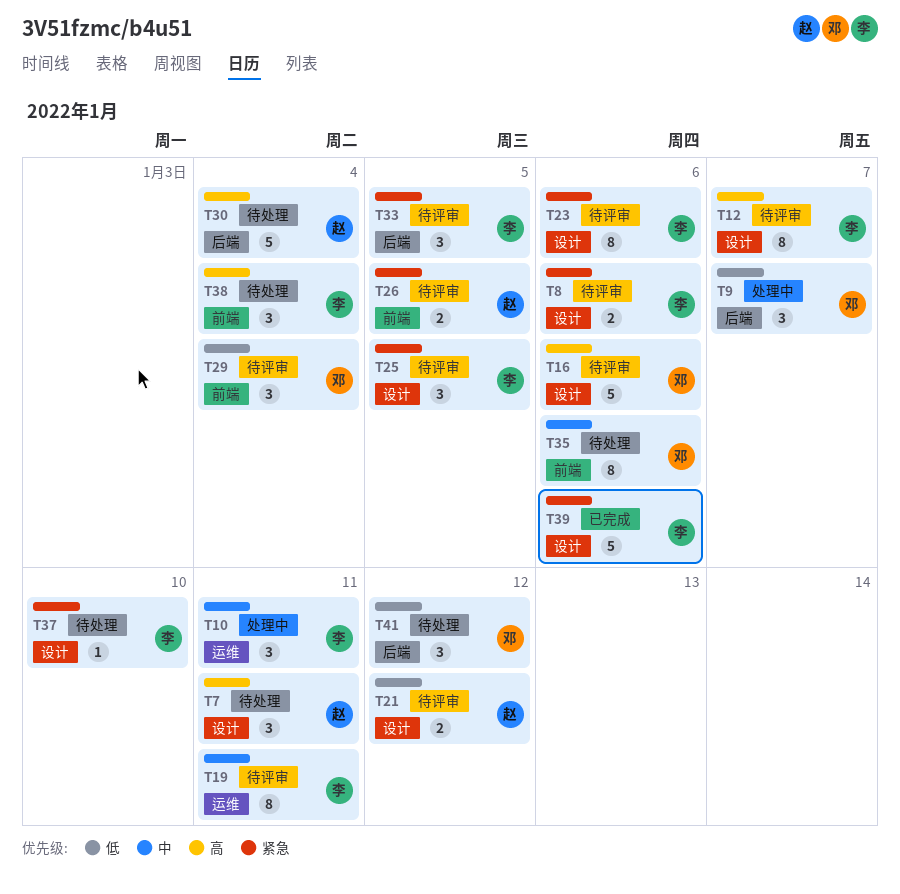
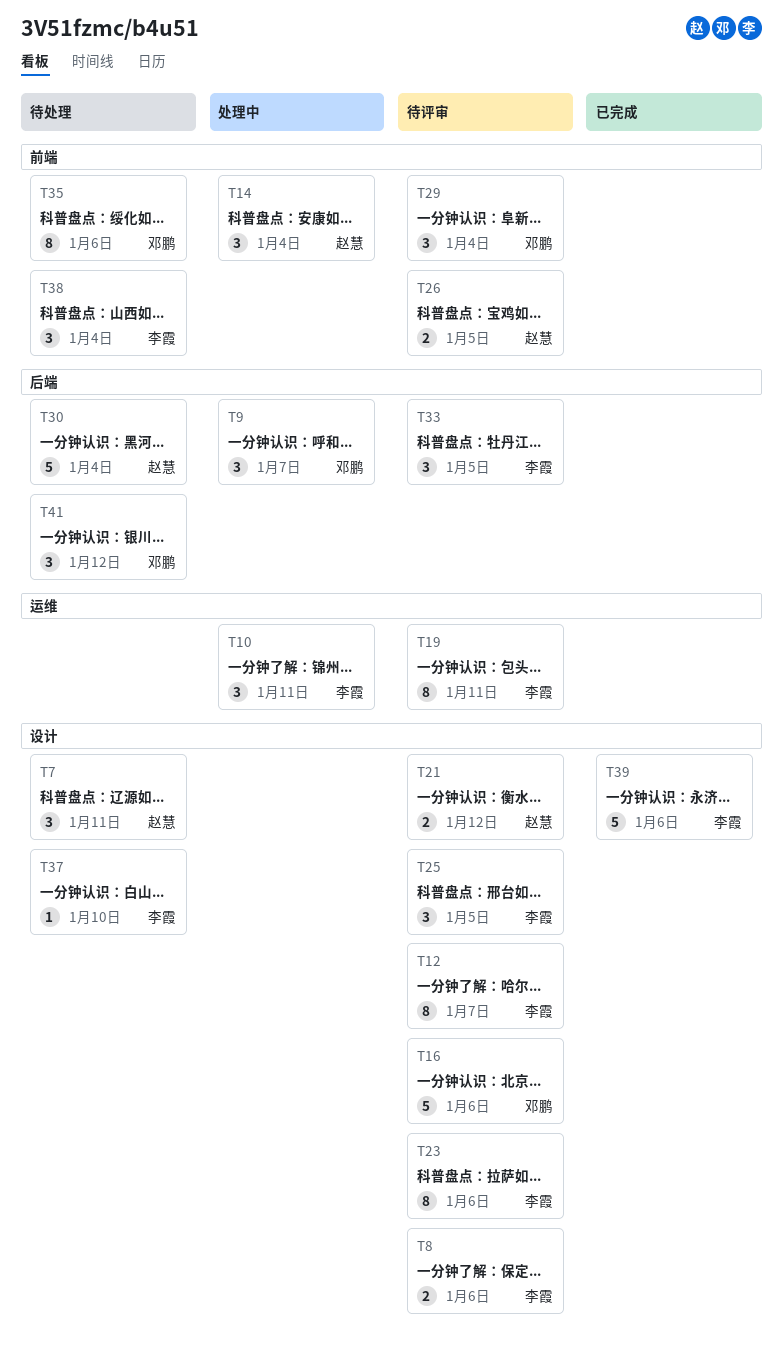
T14: none -> present

